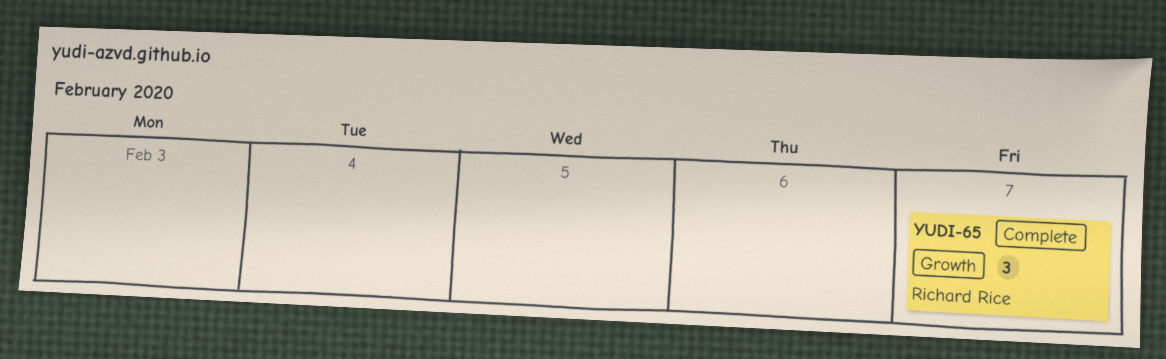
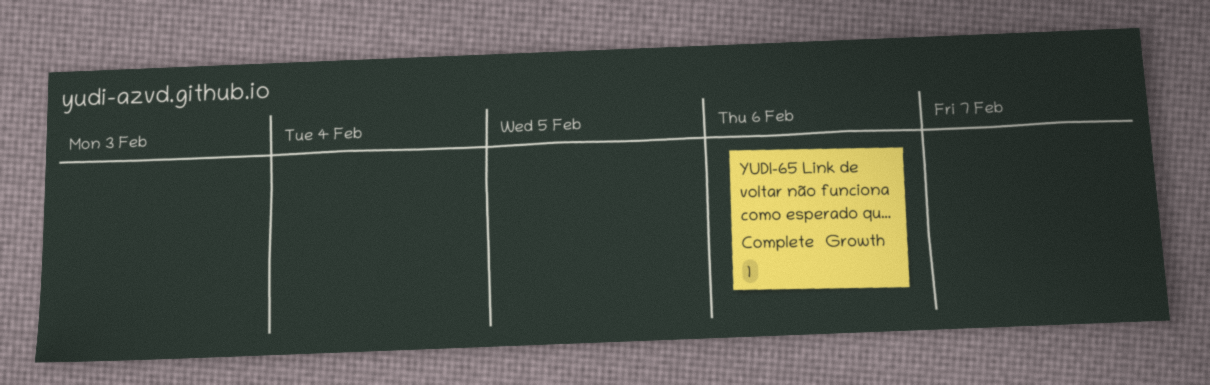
YUDI-65, estimate: 3 -> 1
YUDI-65, due: Feb 7 -> Feb 6

